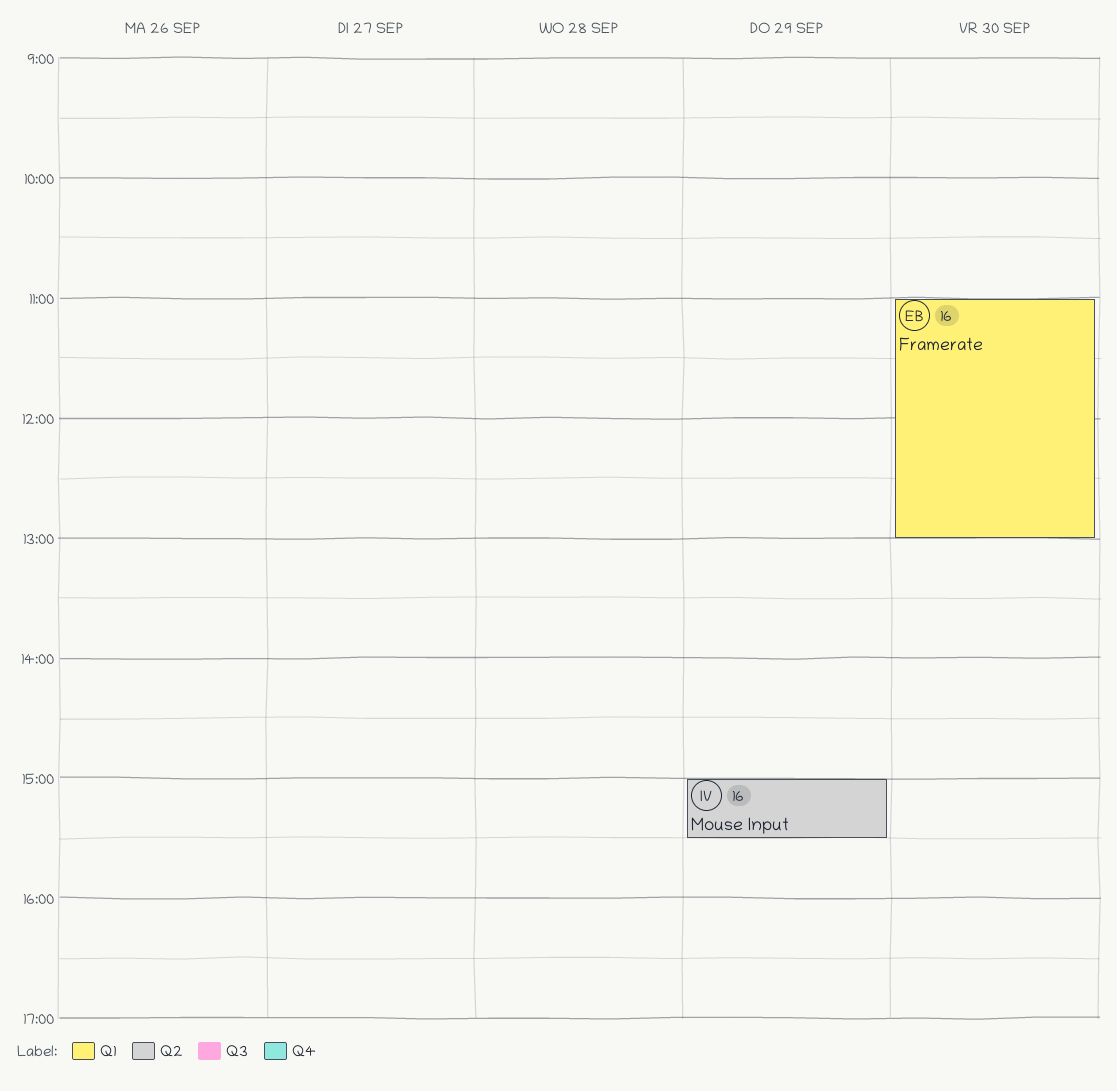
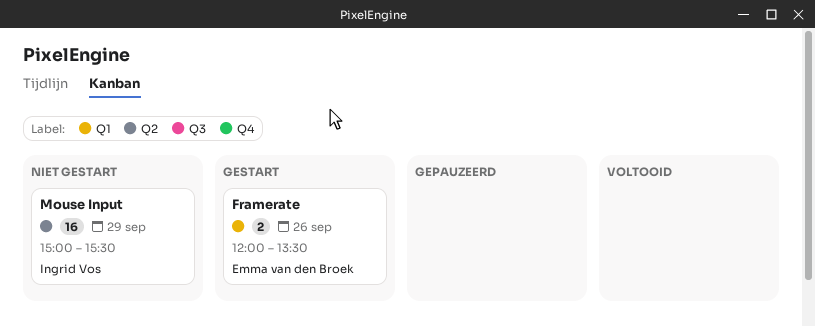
Framerate, estimate: 16 -> 2
Framerate, day: Sep 30 -> Sep 26
Framerate, begins: 11:00 -> 12:00
Framerate, ends: 13:00 -> 13:30

